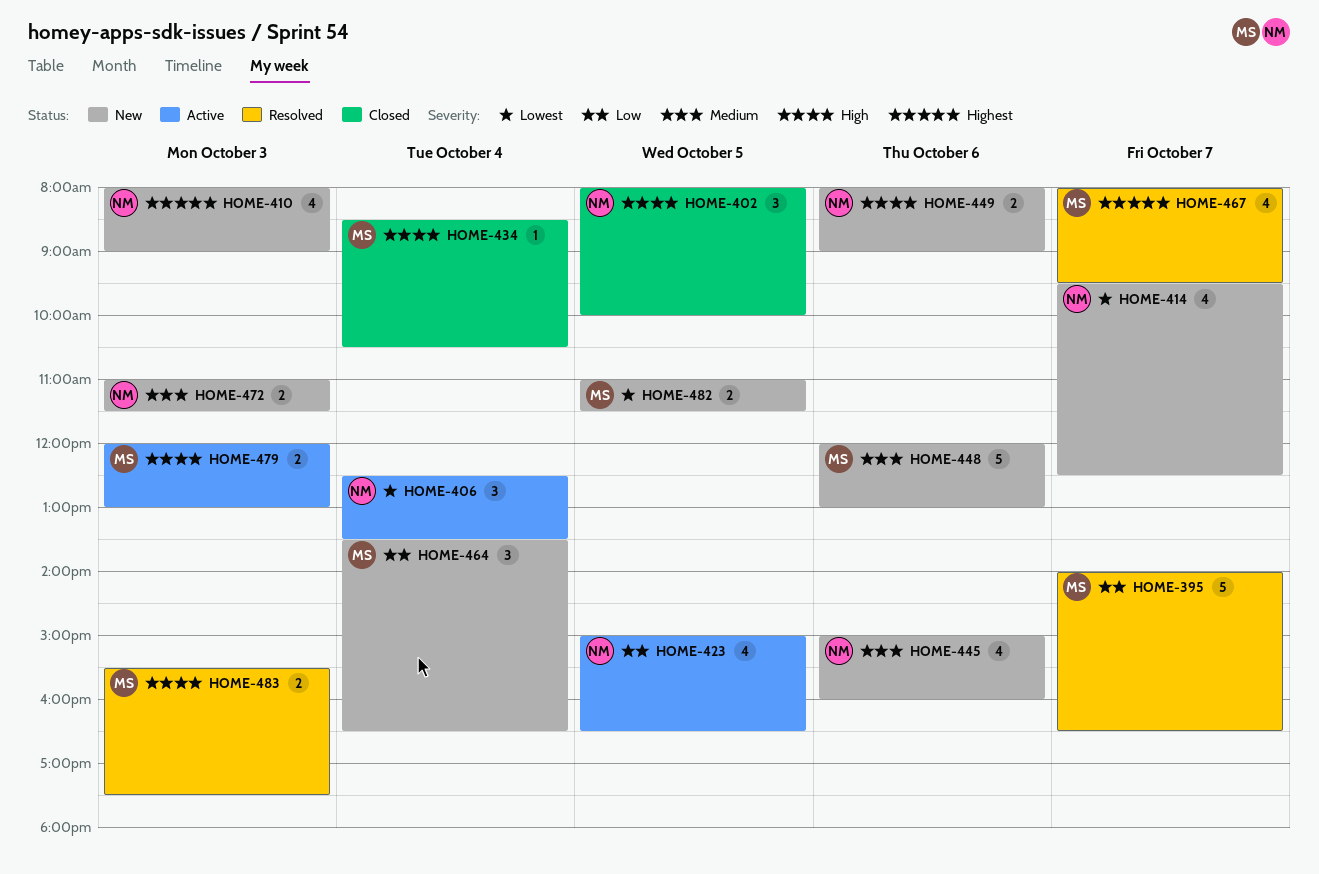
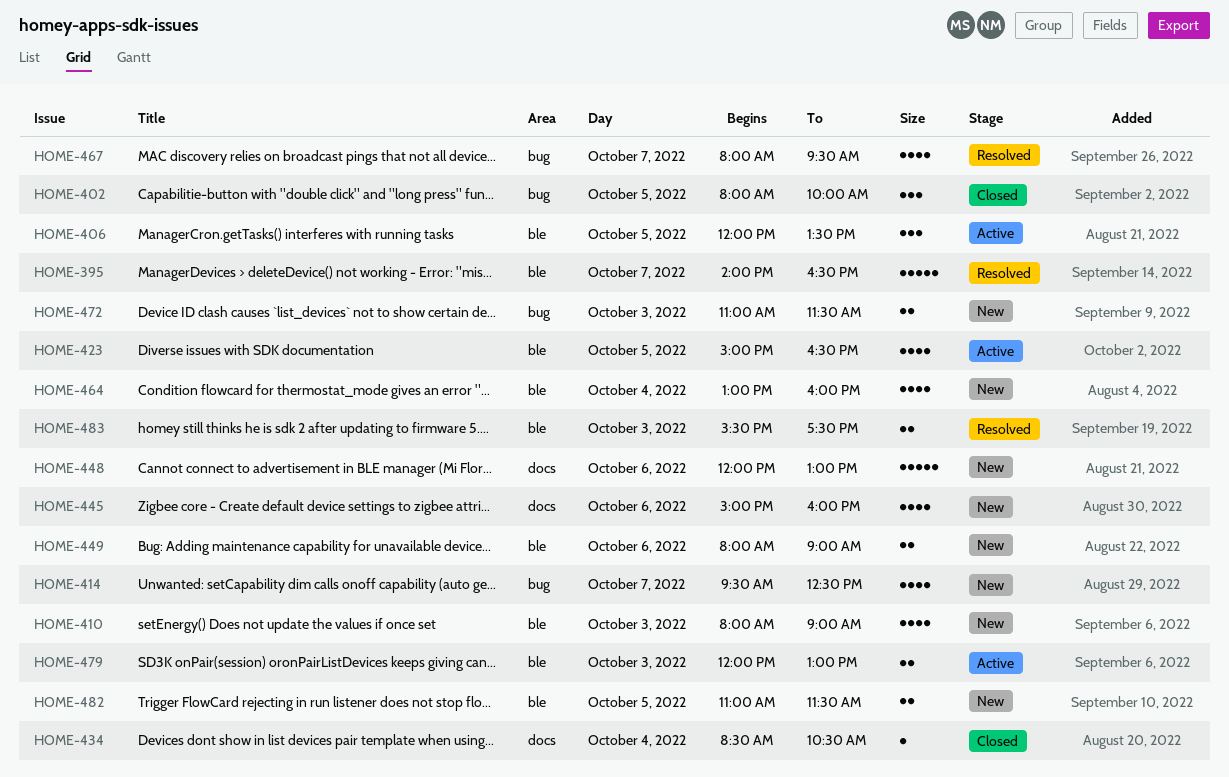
HOME-406, day: Oct 4 -> Oct 5
HOME-406, begins: 12:30 -> 12:00
HOME-464, estimate: 3 -> 4
HOME-464, begins: 13:30 -> 13:00
HOME-464, ends: 16:30 -> 16:00

